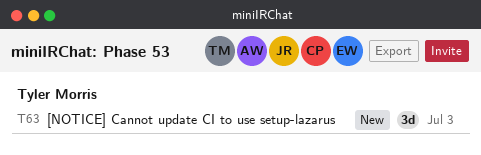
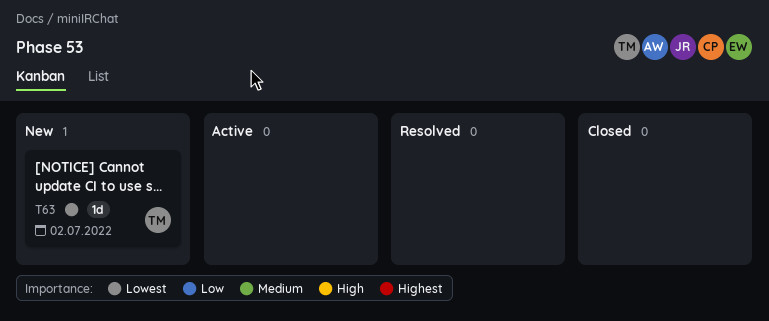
T63, estimate: 3d -> 1d
T63, due: Jul 3 -> Jul 2

